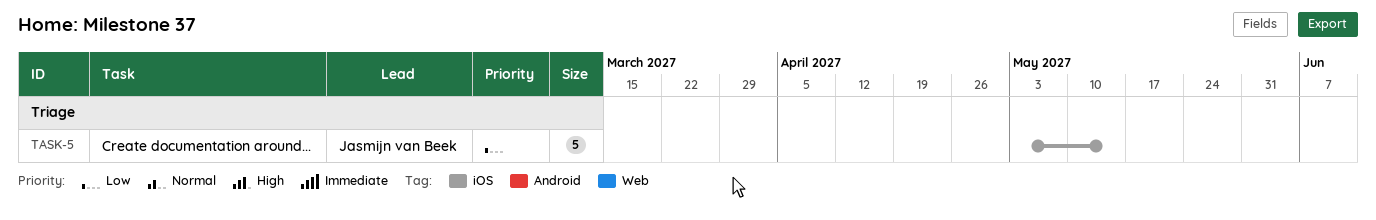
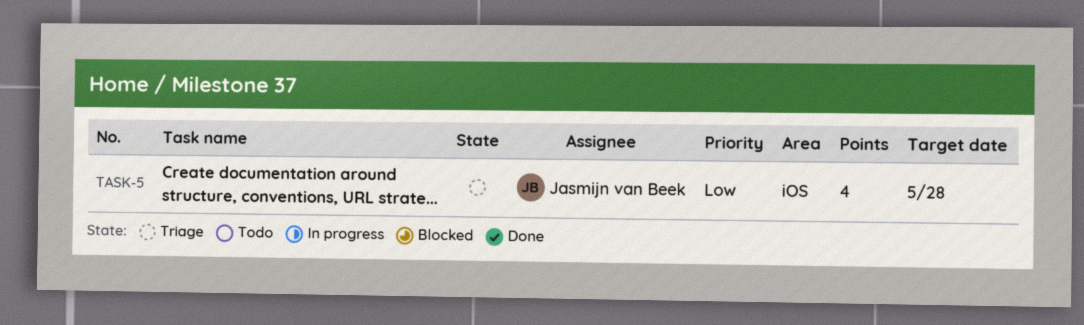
TASK-5, estimate: 5 -> 4
TASK-5, due: May 14 -> May 28

